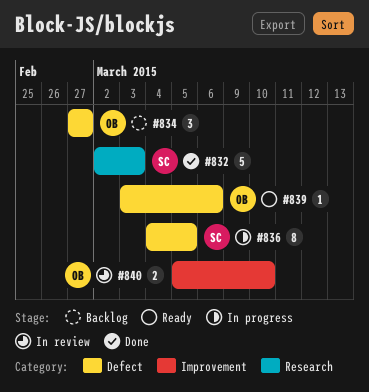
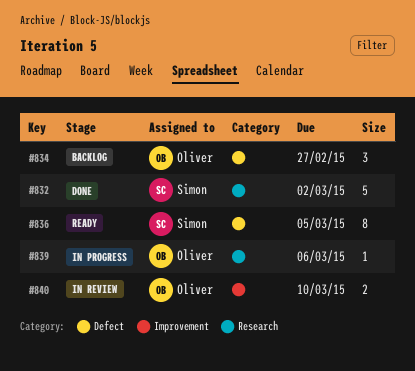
#832, due: Mar 3 -> Mar 2
#836, status: In progress -> Ready
#839, status: Ready -> In progress
#839, label: Defect -> Research

